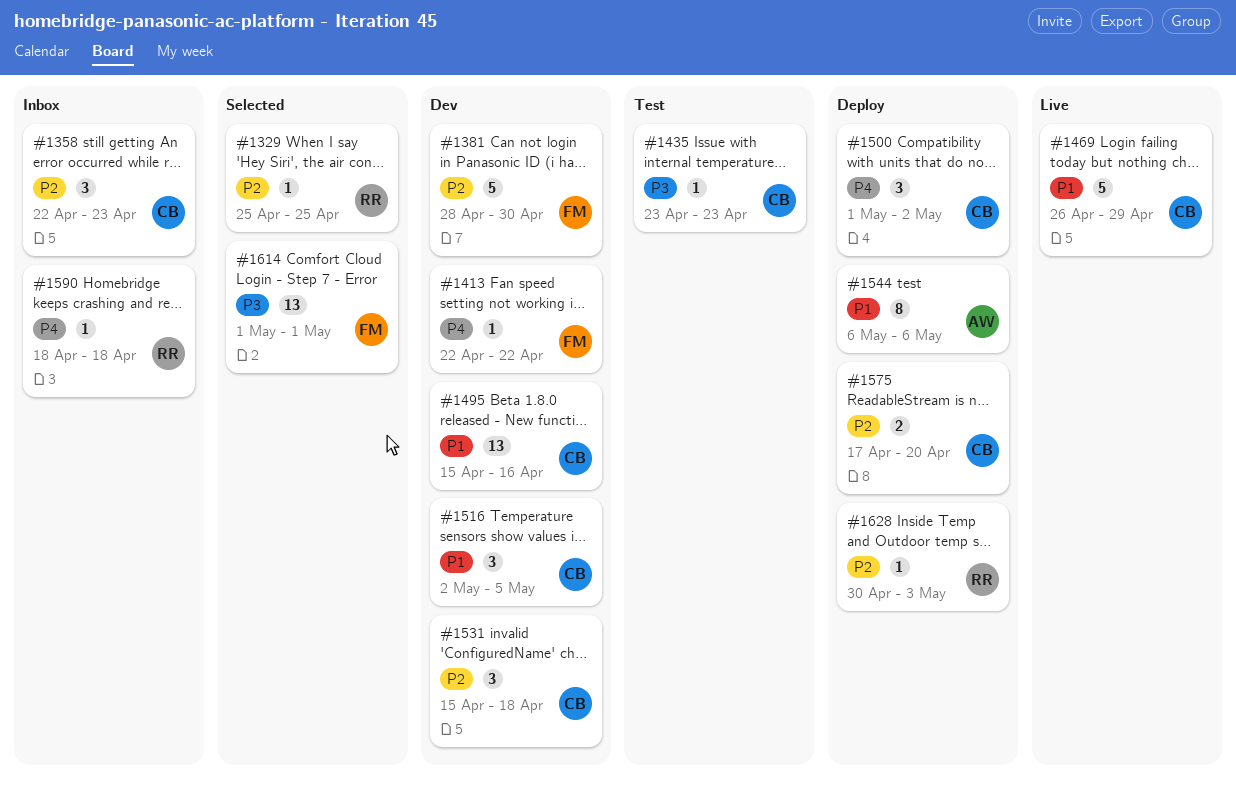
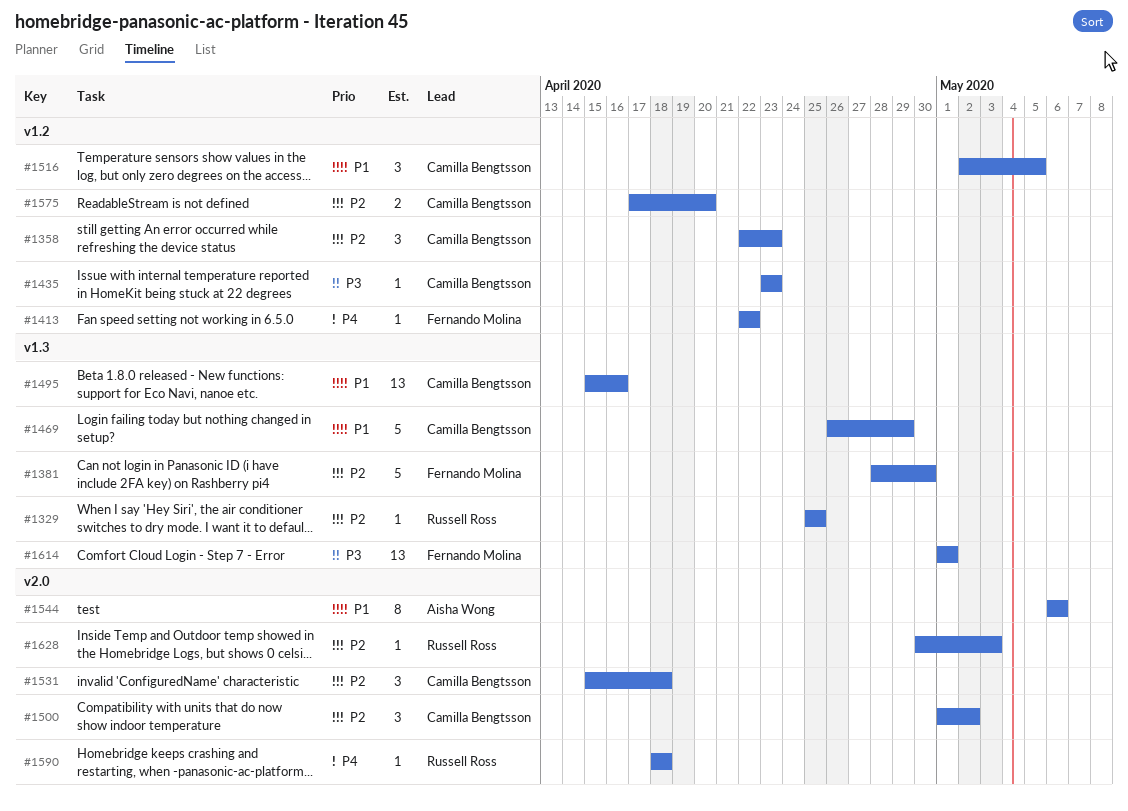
#1500, priority: P4 -> P2

